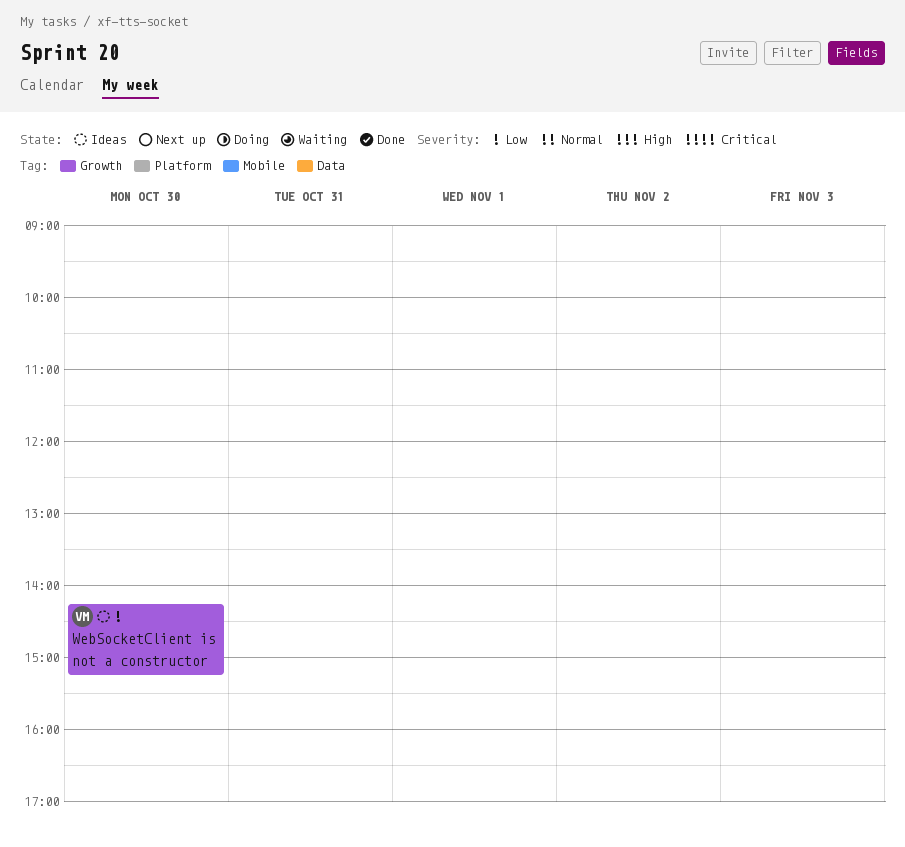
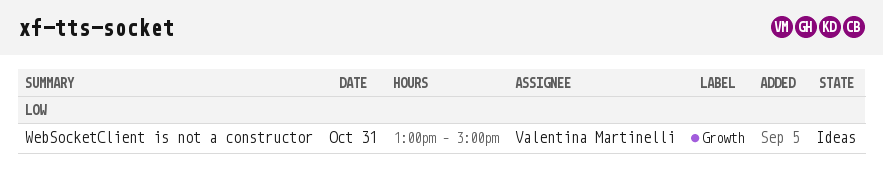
WebSocketClient is not a constructor, day: Oct 30 -> Oct 31
WebSocketClient is not a constructor, begins: 14:15 -> 13:00
WebSocketClient is not a constructor, ends: 15:15 -> 15:00

